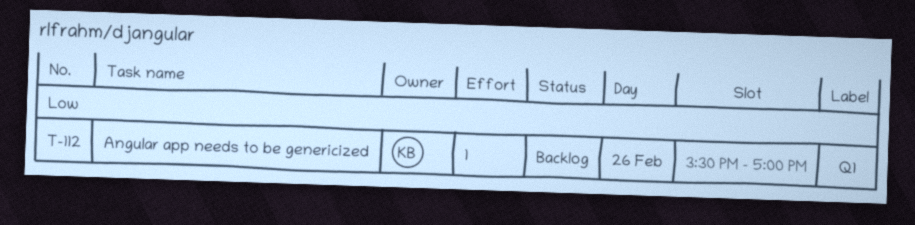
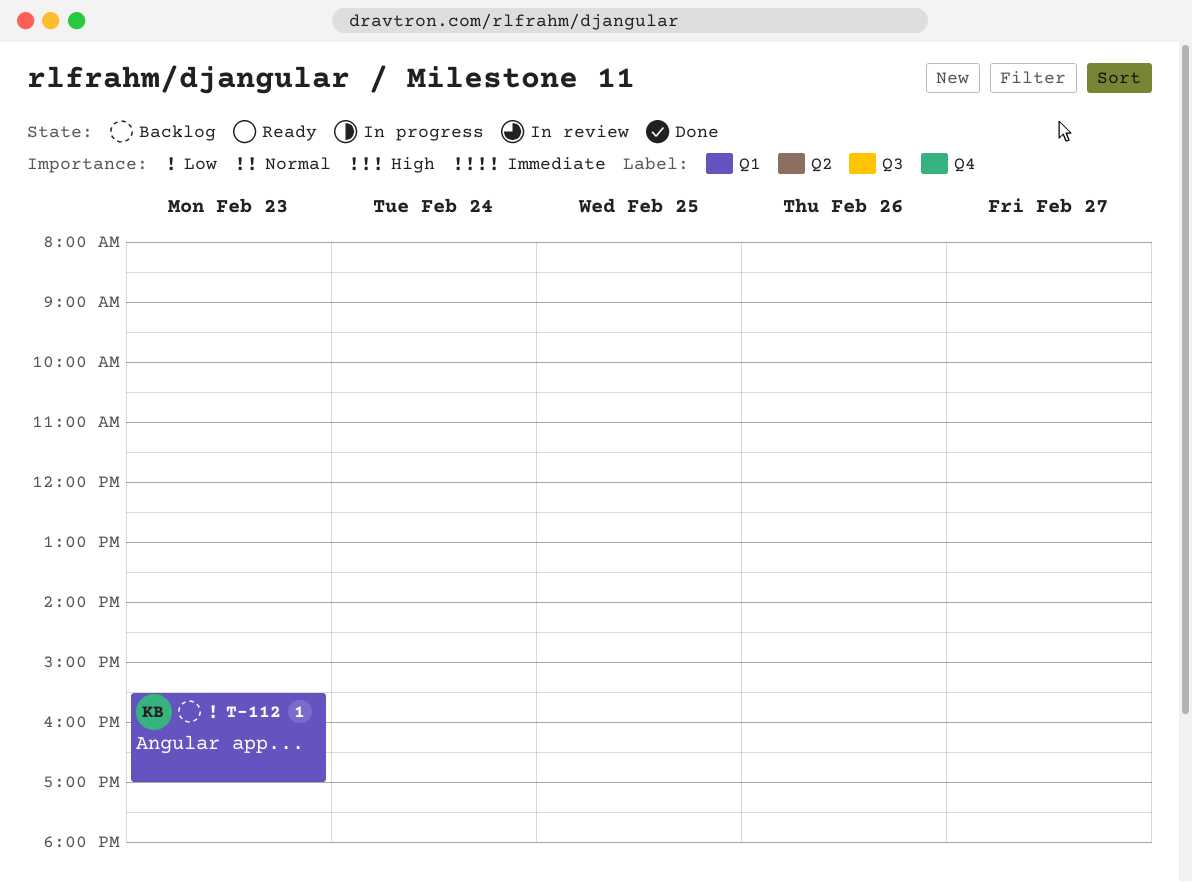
T-112, day: Feb 26 -> Feb 23

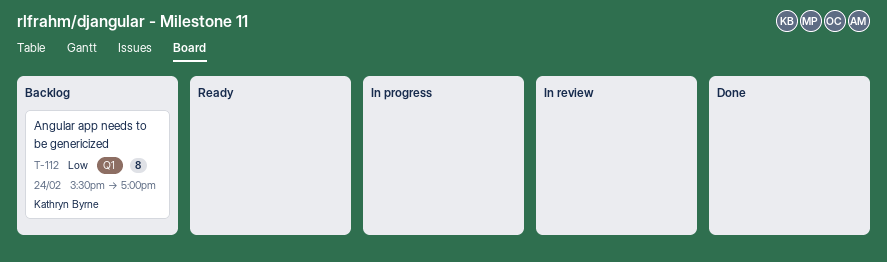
T-112, estimate: 1 -> 8
T-112, day: Feb 23 -> Feb 24

